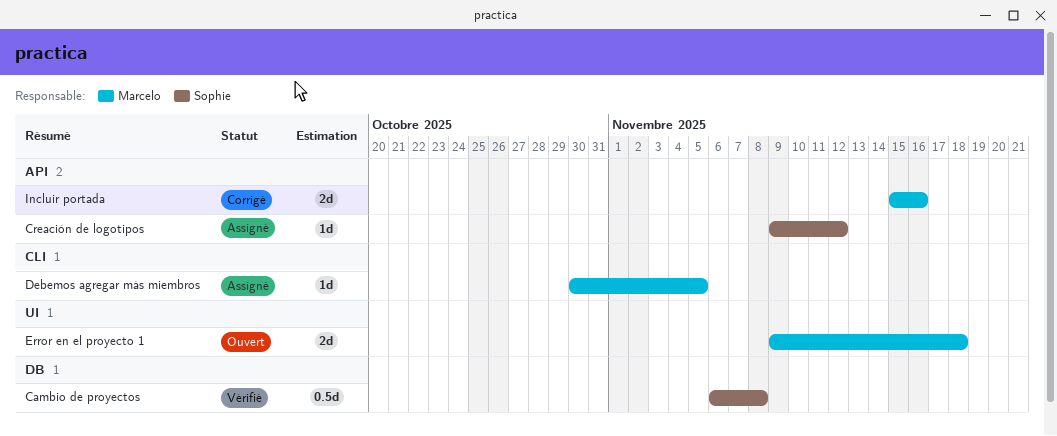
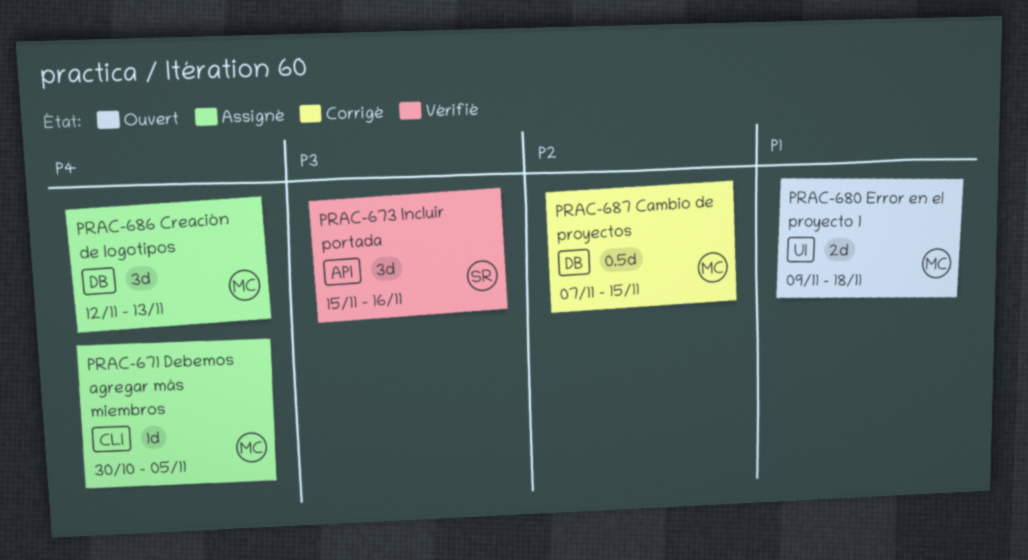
Cambio de proyectos, status: Vérifié -> Corrigé
Cambio de proyectos, owner: Sophie -> Marcelo
Cambio de proyectos, start: Nov 6 -> Nov 7
Cambio de proyectos, due: Nov 8 -> Nov 15
Creación de logotipos, owner: Sophie -> Marcelo
Creación de logotipos, label: API -> DB
Creación de logotipos, estimate: 1d -> 3d
Creación de logotipos, start: Nov 9 -> Nov 12
Creación de logotipos, due: Nov 12 -> Nov 13
Incluir portada, status: Corrigé -> Vérifié
Incluir portada, owner: Marcelo -> Sophie
Incluir portada, estimate: 2d -> 3d

